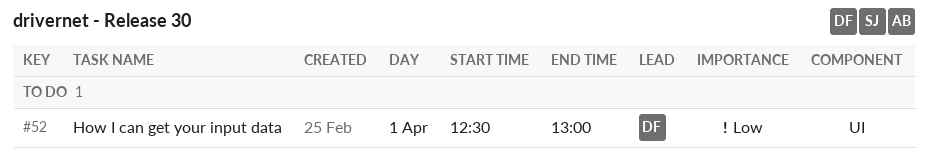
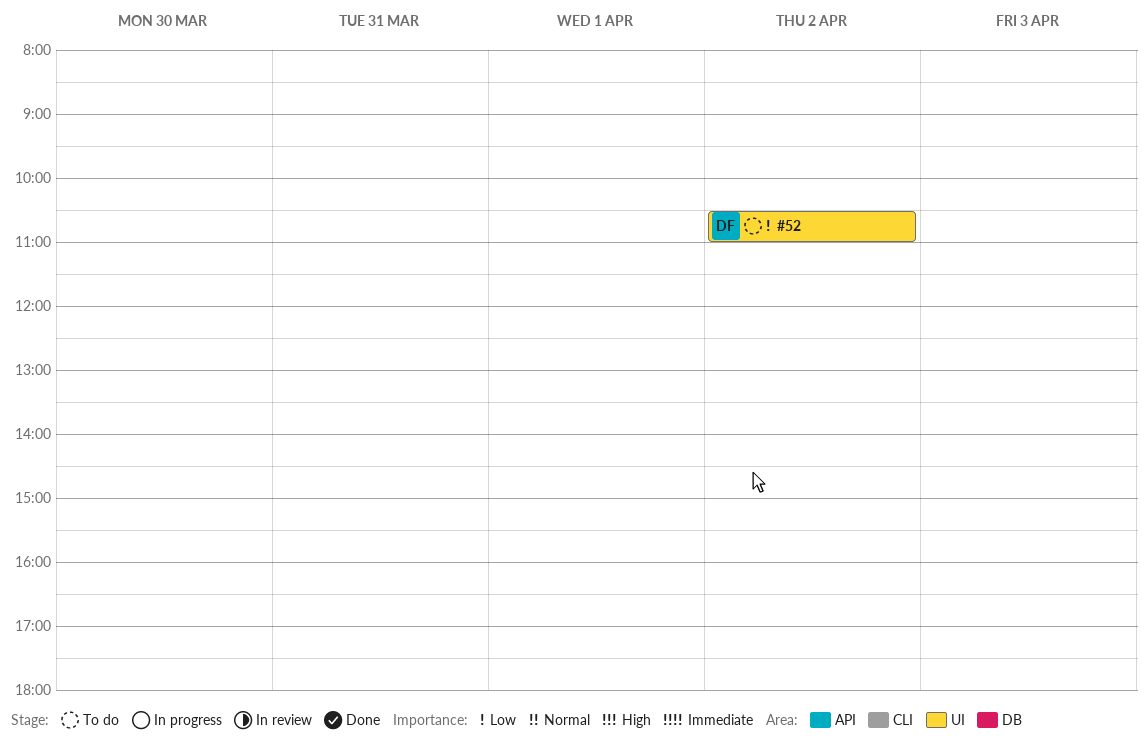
#52, day: Apr 1 -> Apr 2
#52, begins: 12:30 -> 10:30
#52, ends: 13:00 -> 11:00

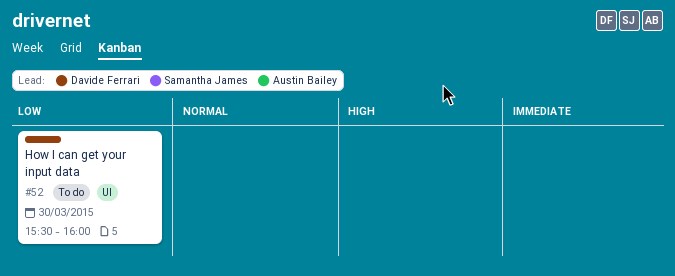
#52, day: Apr 2 -> Mar 30
#52, begins: 10:30 -> 15:30
#52, ends: 11:00 -> 16:00

